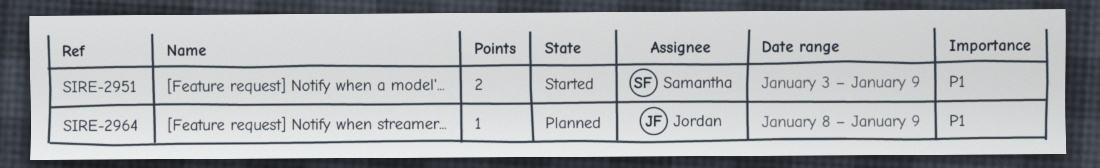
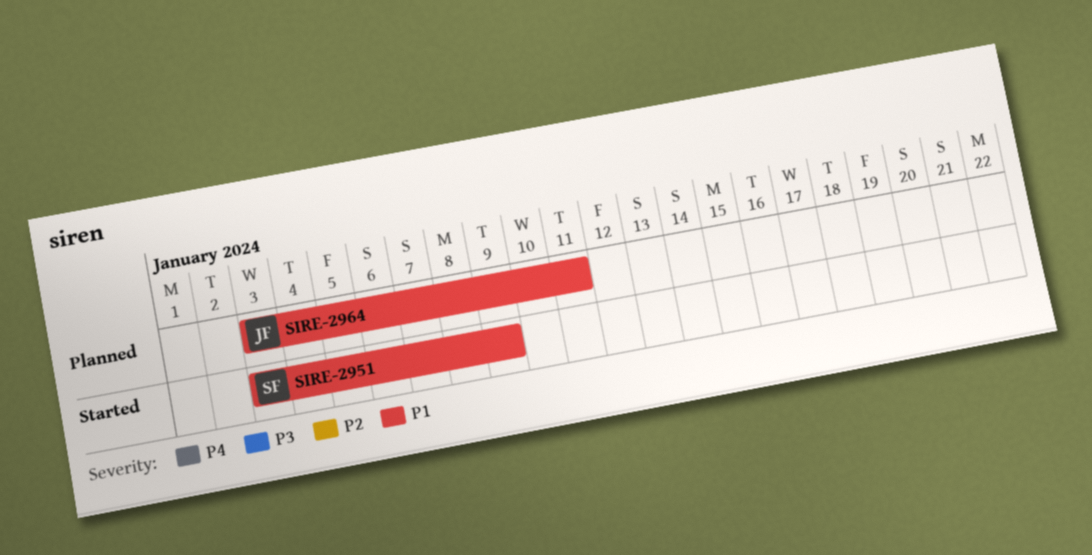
SIRE-2964, start: Jan 8 -> Jan 3
SIRE-2964, due: Jan 9 -> Jan 11

